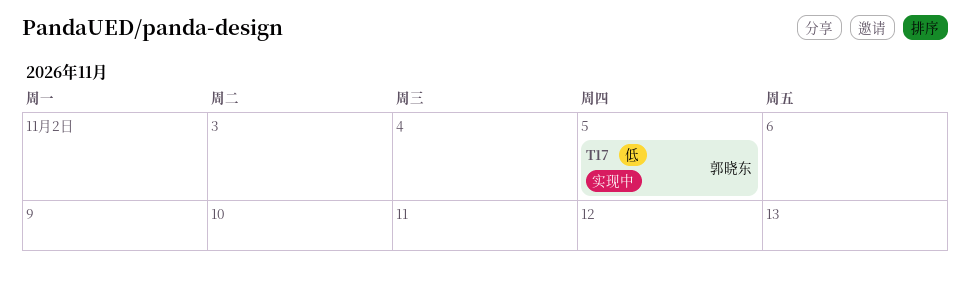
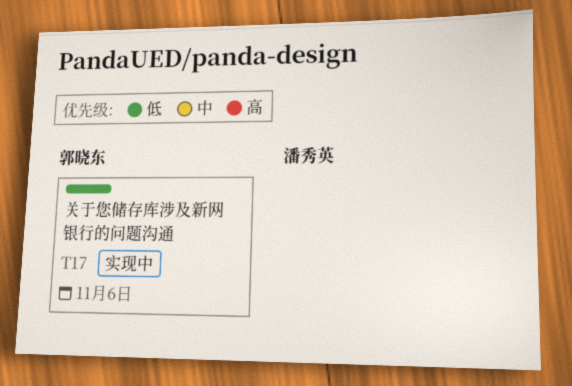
T17, due: Nov 5 -> Nov 6

